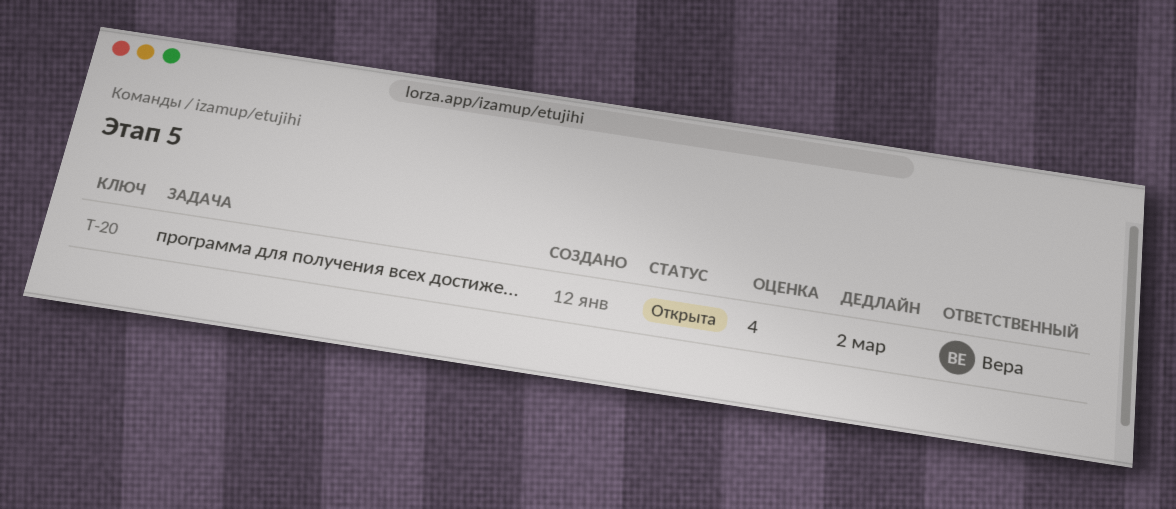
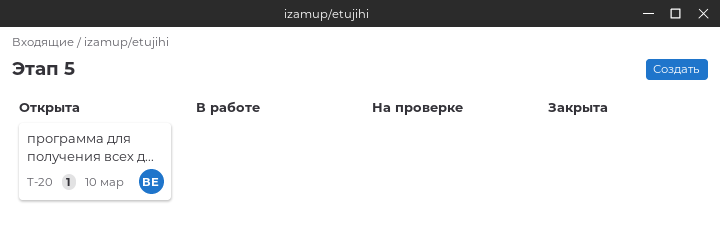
T-20, estimate: 4 -> 1
T-20, due: Mar 2 -> Mar 10

